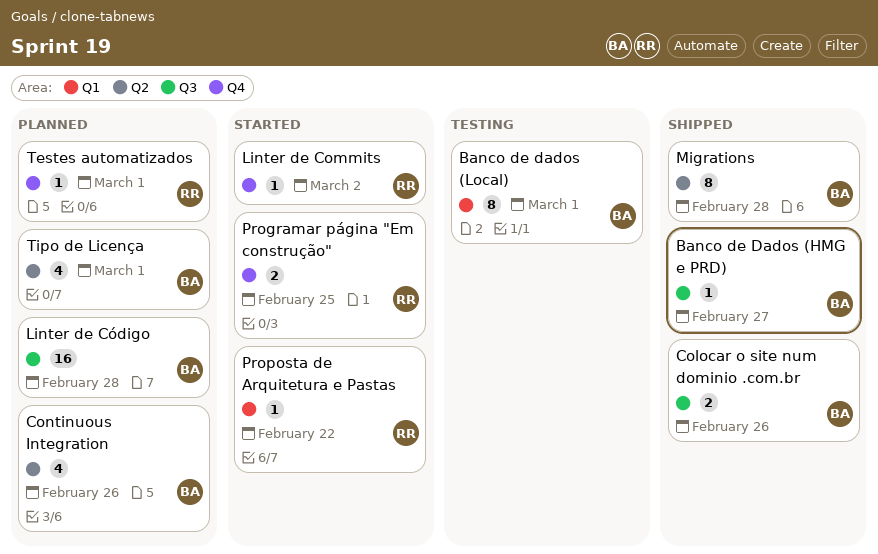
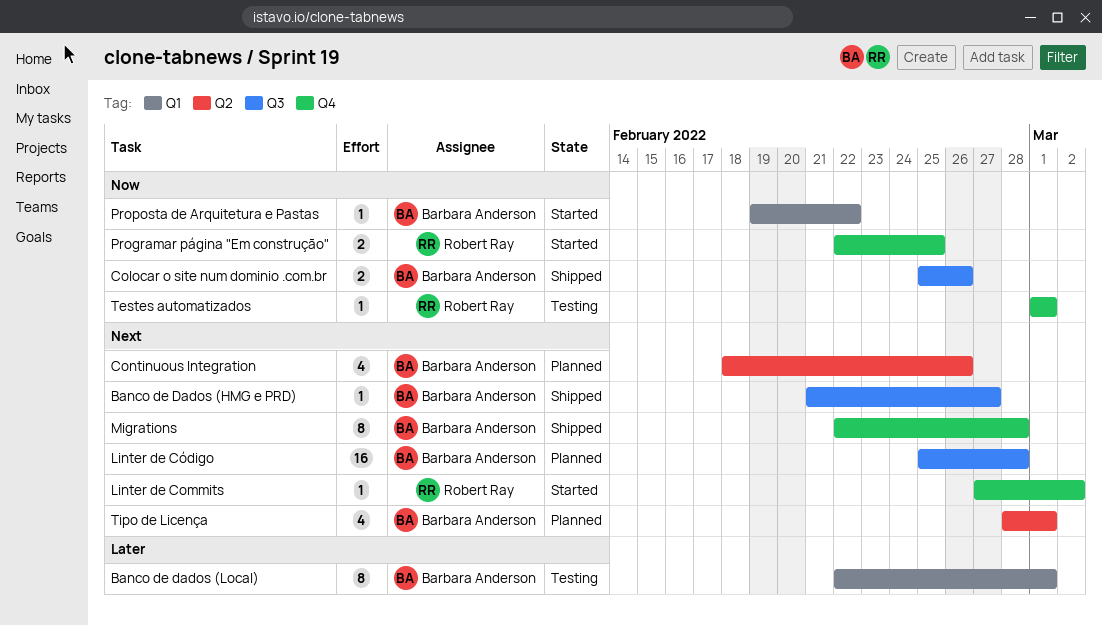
Migrations, label: Q2 -> Q4
Proposta de Arquitetura e Pastas, owner: Robert Ray -> Barbara Anderson
Testes automatizados, status: Planned -> Testing

